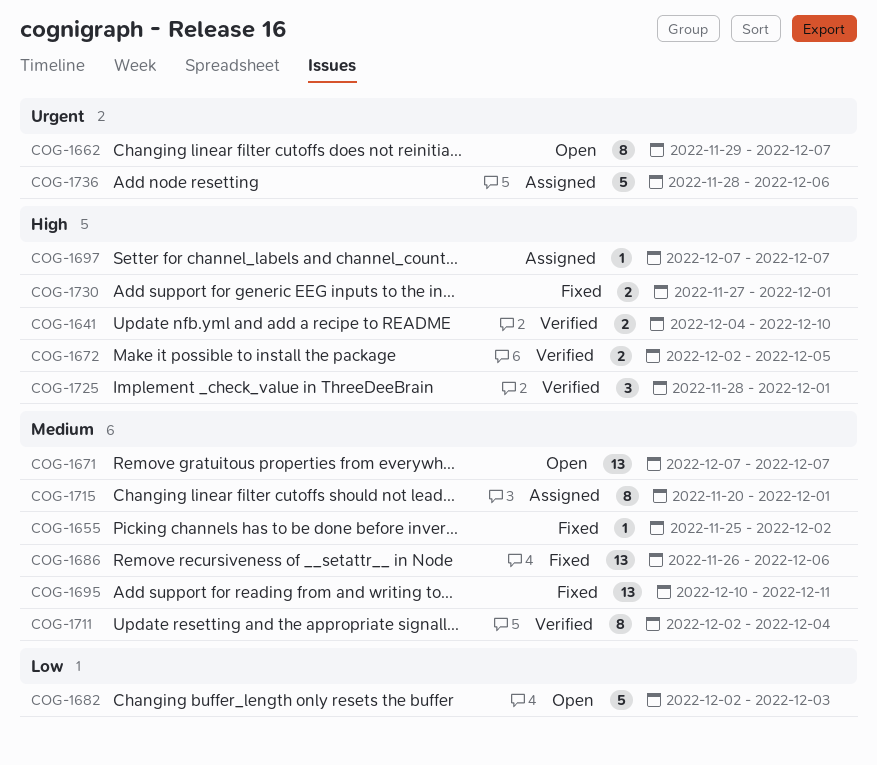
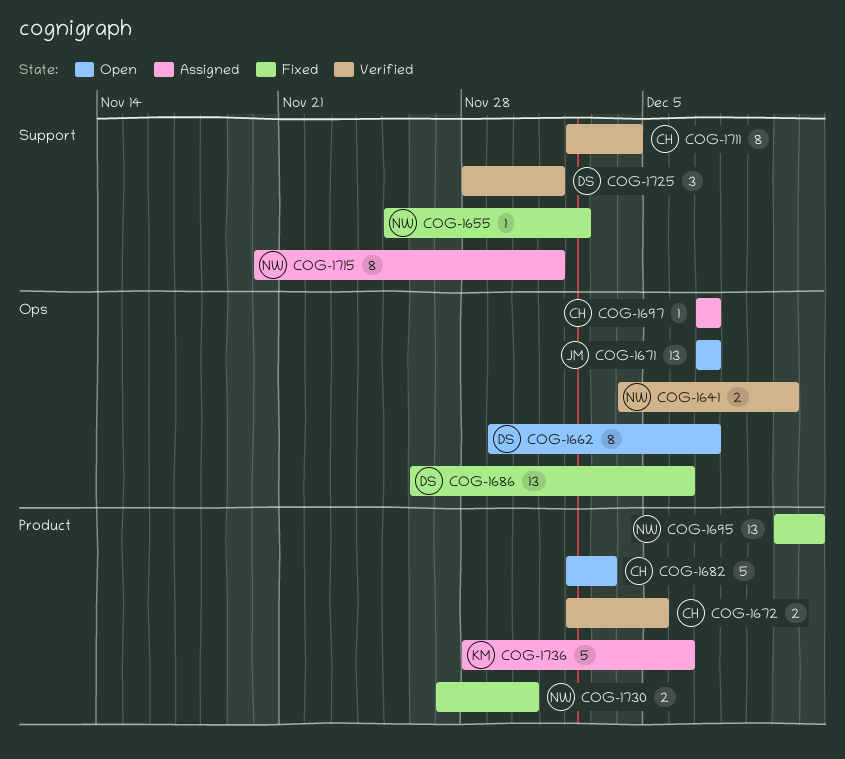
COG-1730, due: Dec 1 -> Nov 30

